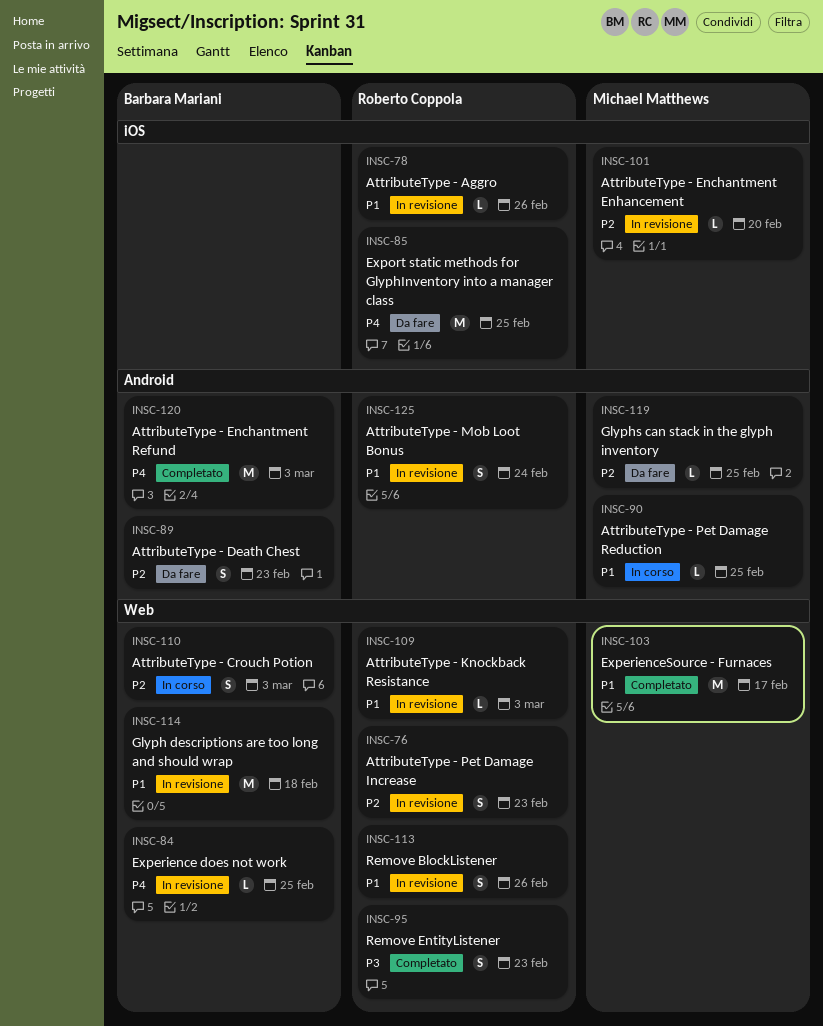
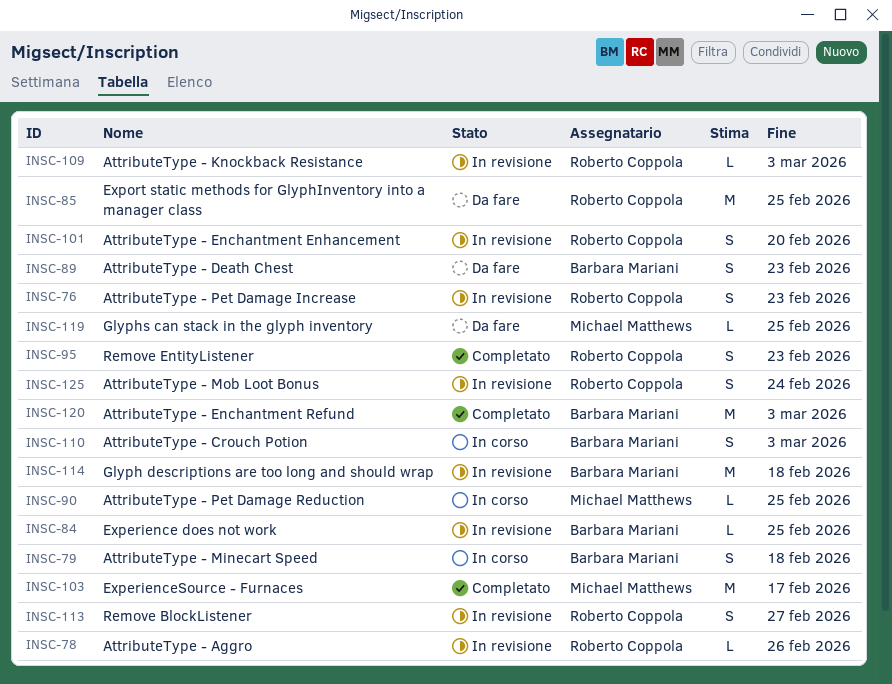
INSC-79: none -> present
INSC-101, owner: Michael Matthews -> Roberto Coppola
INSC-101, estimate: L -> S
INSC-113, due: Feb 26 -> Feb 27

